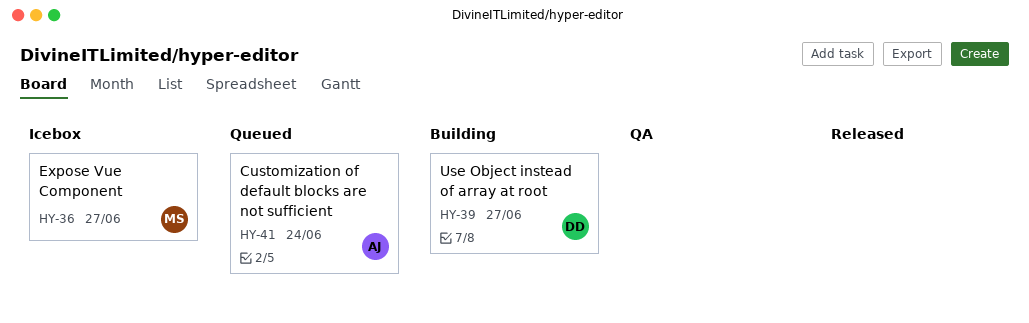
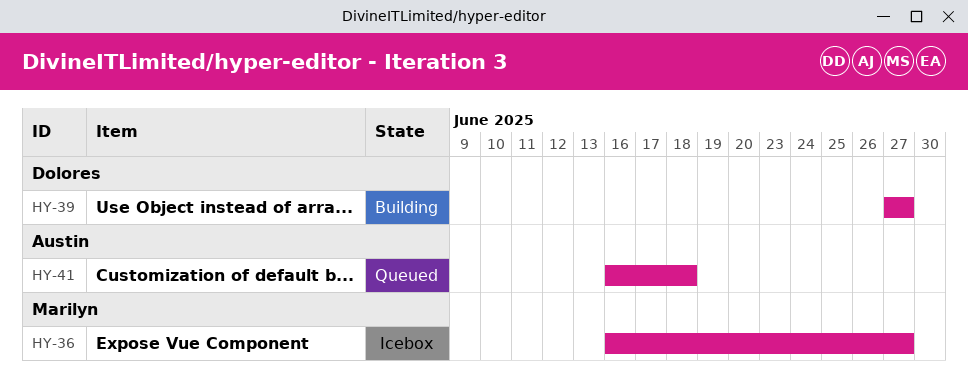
HY-41, due: Jun 24 -> Jun 18

